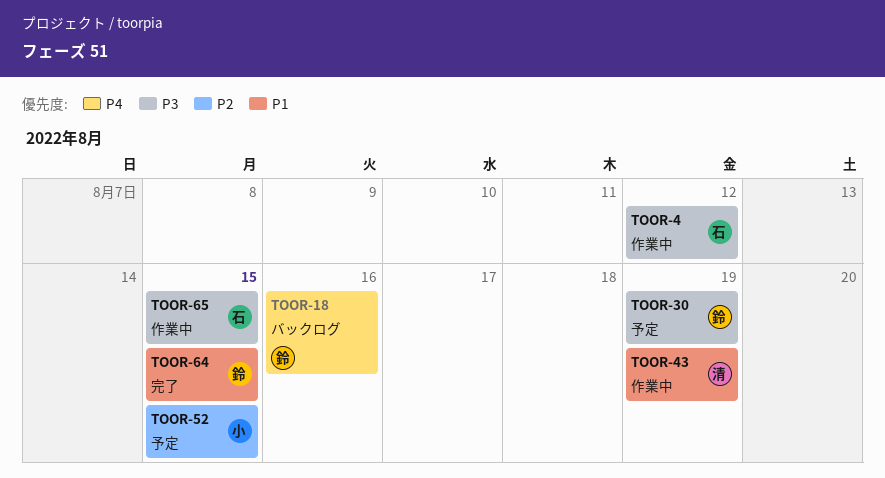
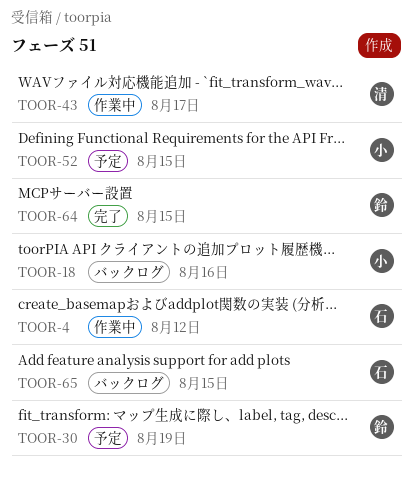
TOOR-18, owner: 鈴 -> 小
TOOR-43, due: Aug 19 -> Aug 17
TOOR-65, status: 作業中 -> バックログ

